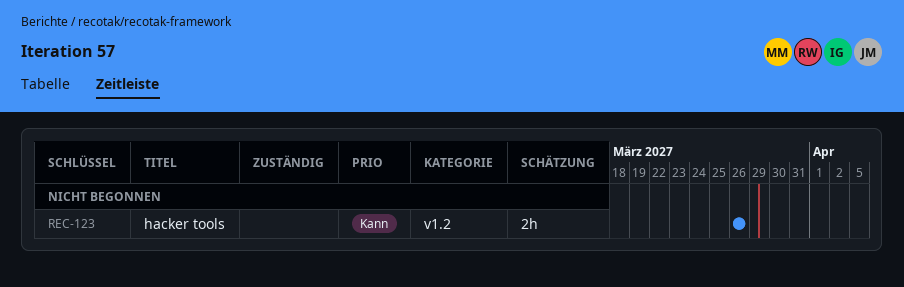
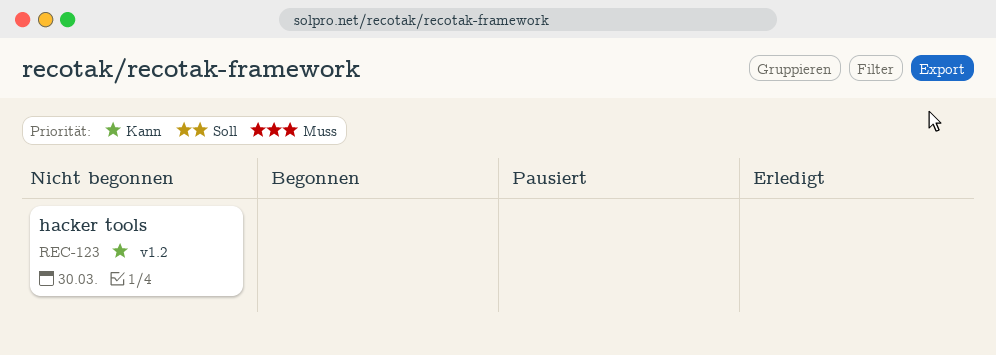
REC-123, due: Mar 26 -> Mar 30

